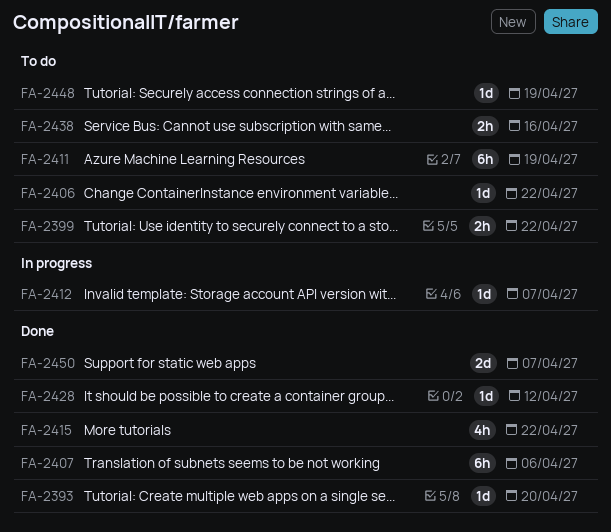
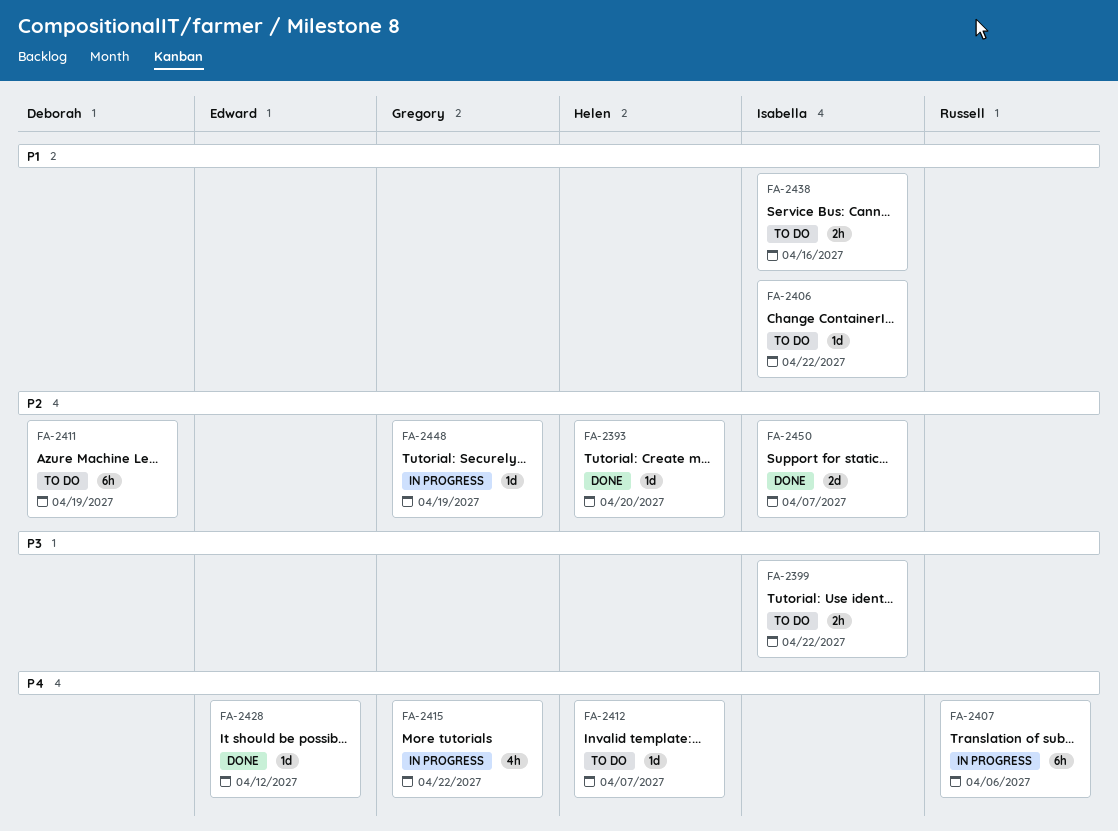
FA-2407, status: Done -> In progress
FA-2412, status: In progress -> To do
FA-2415, status: Done -> In progress
FA-2448, status: To do -> In progress

